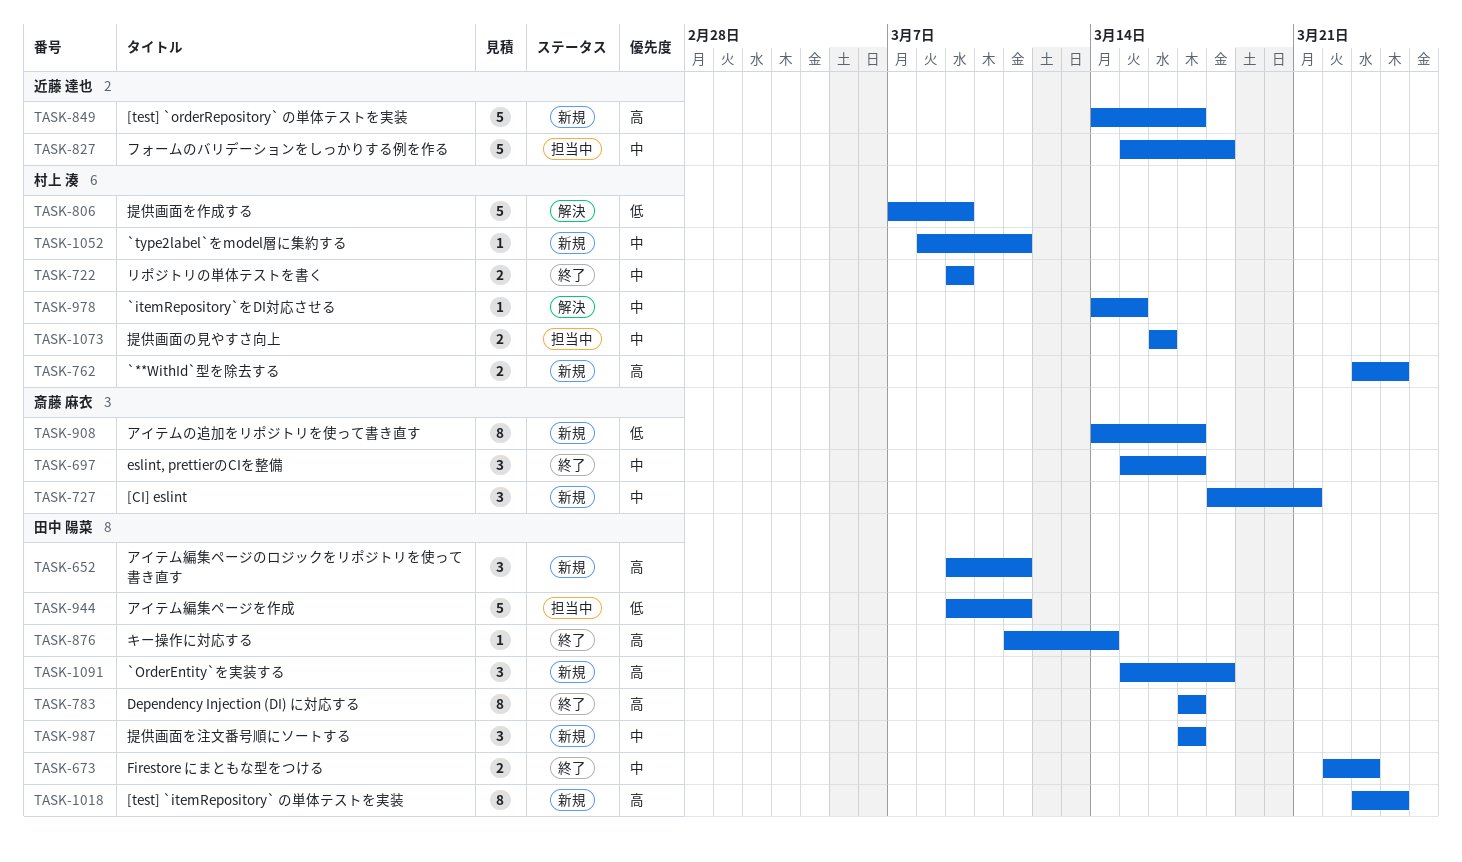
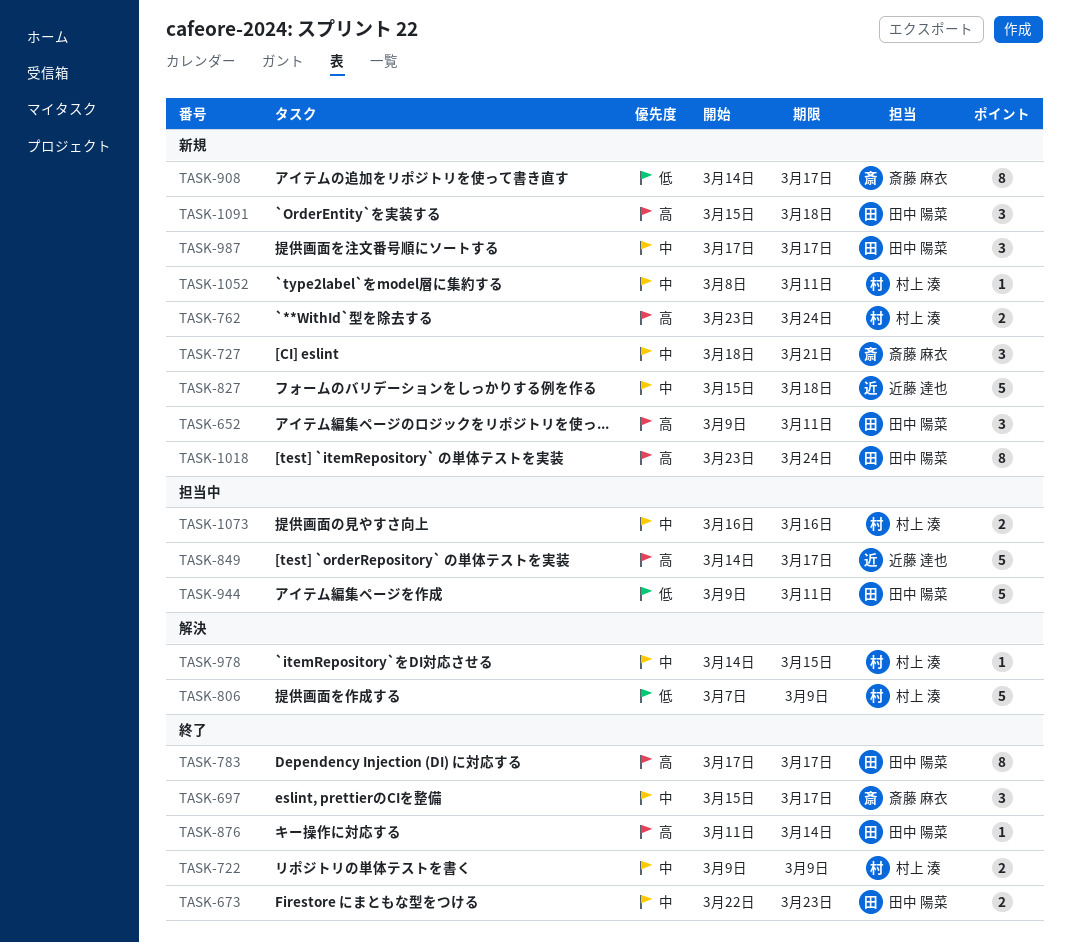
TASK-827, status: 担当中 -> 新規
TASK-849, status: 新規 -> 担当中

